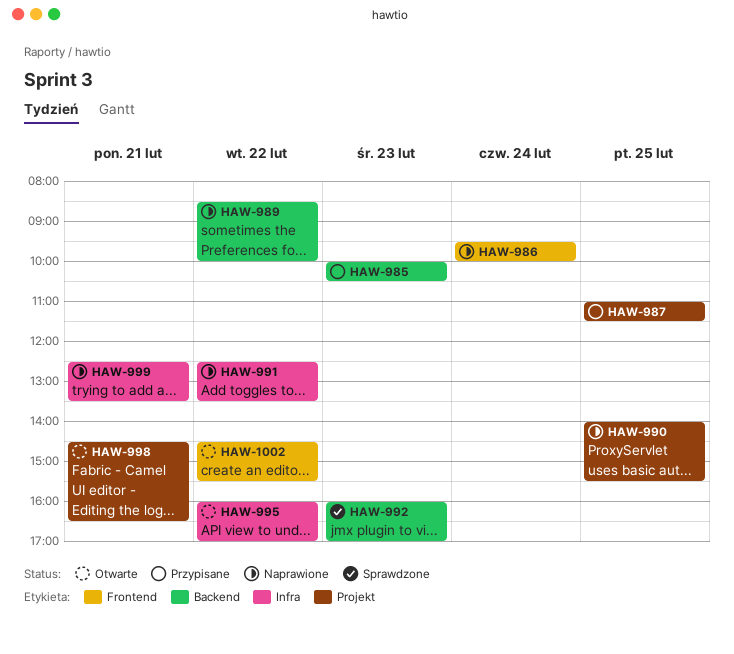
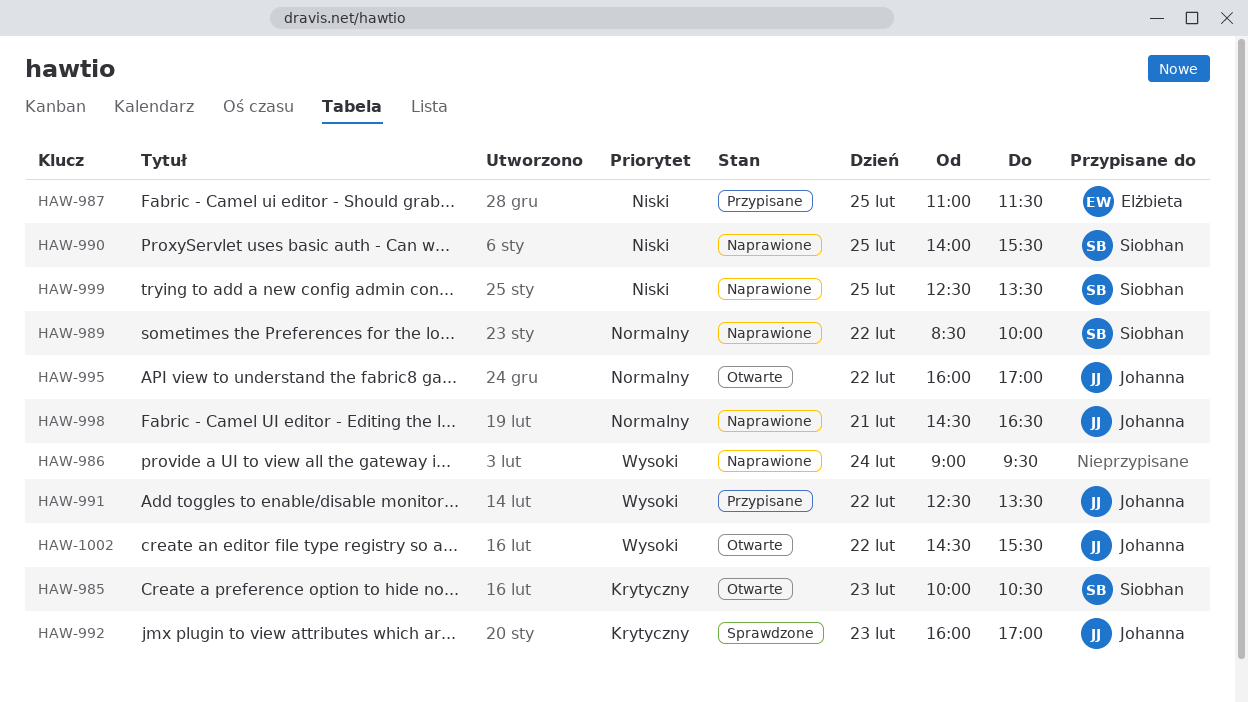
HAW-985, status: Przypisane -> Otwarte
HAW-986, begins: 09:30 -> 09:00
HAW-986, ends: 10:00 -> 09:30
HAW-991, status: Naprawione -> Przypisane
HAW-998, status: Otwarte -> Naprawione
HAW-999, day: Feb 21 -> Feb 25

